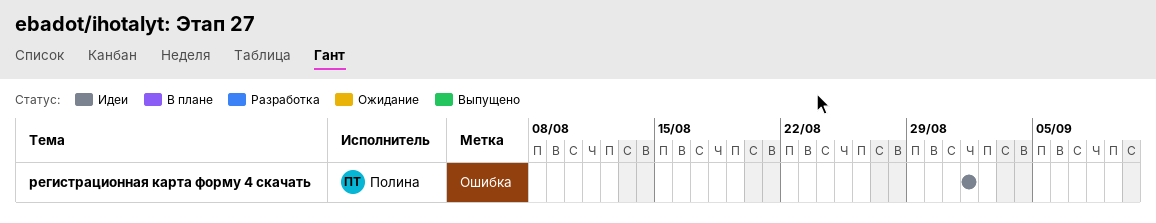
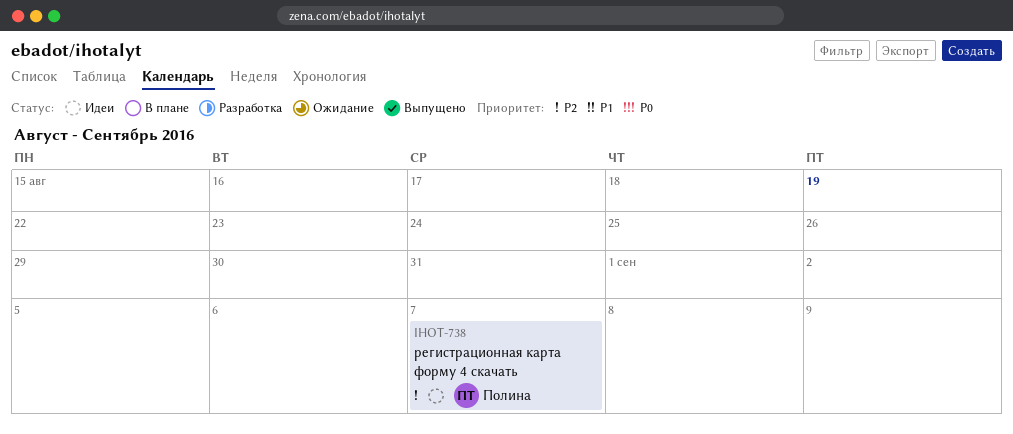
регистрационная карта форму 4 скачать, due: Sep 1 -> Sep 7

